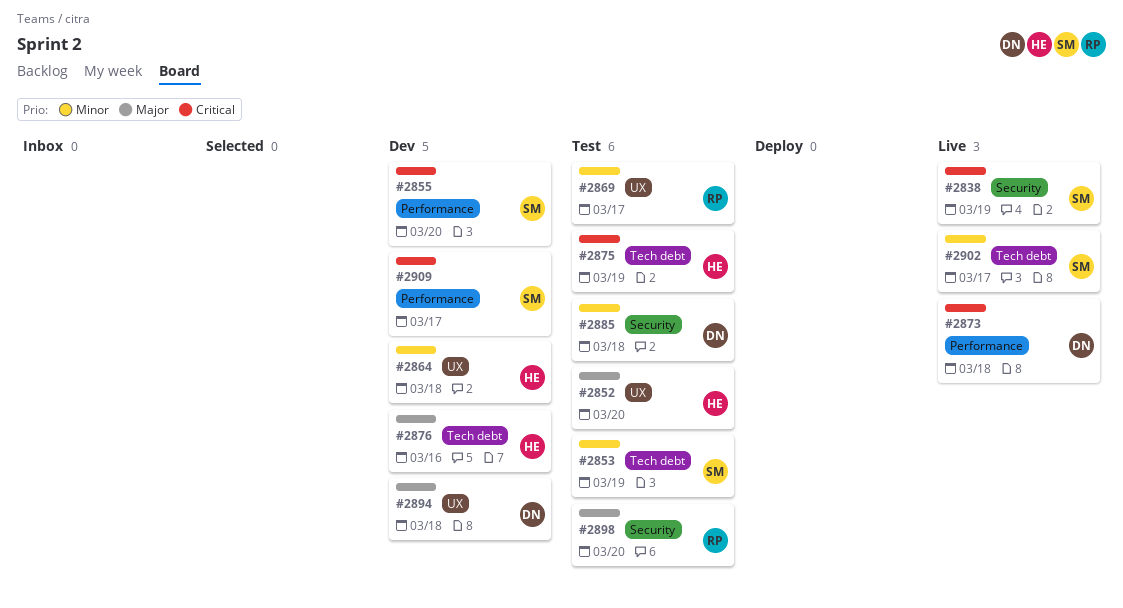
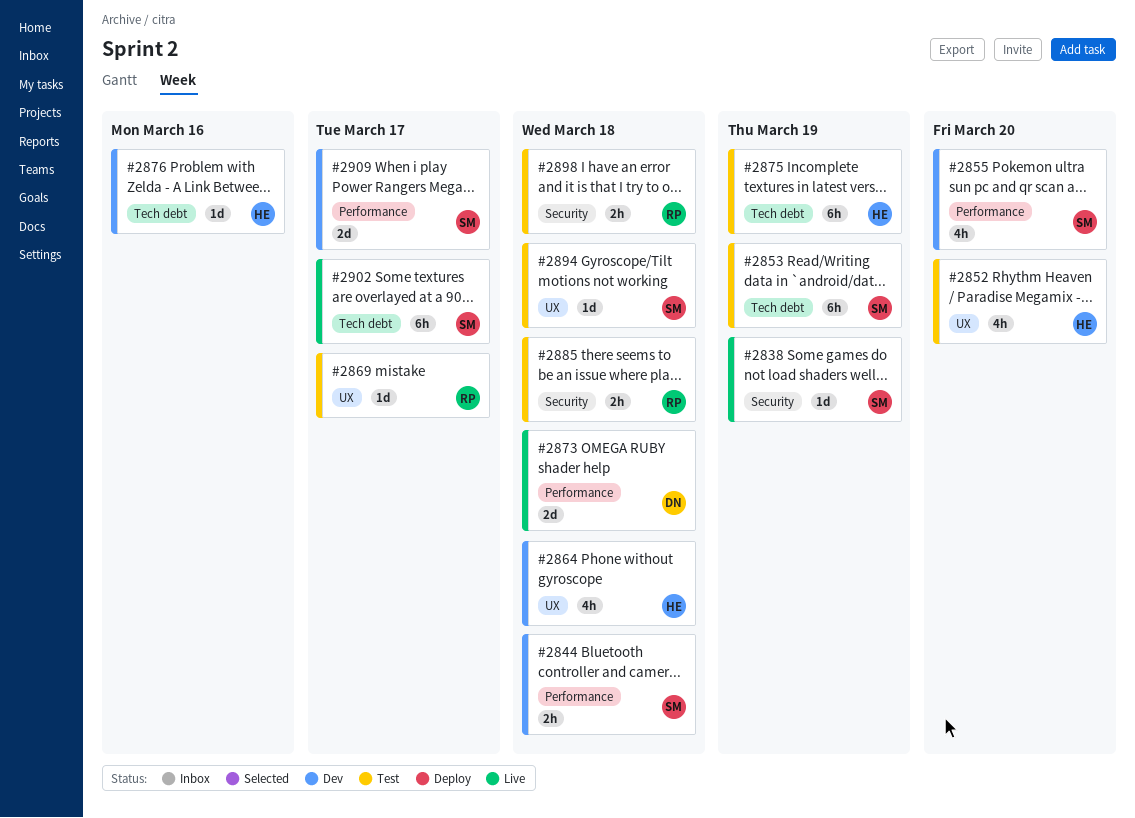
#2844: none -> present
#2885, owner: DN -> RP
#2894, status: Dev -> Test
#2894, owner: DN -> SM
#2898, due: Mar 20 -> Mar 18

